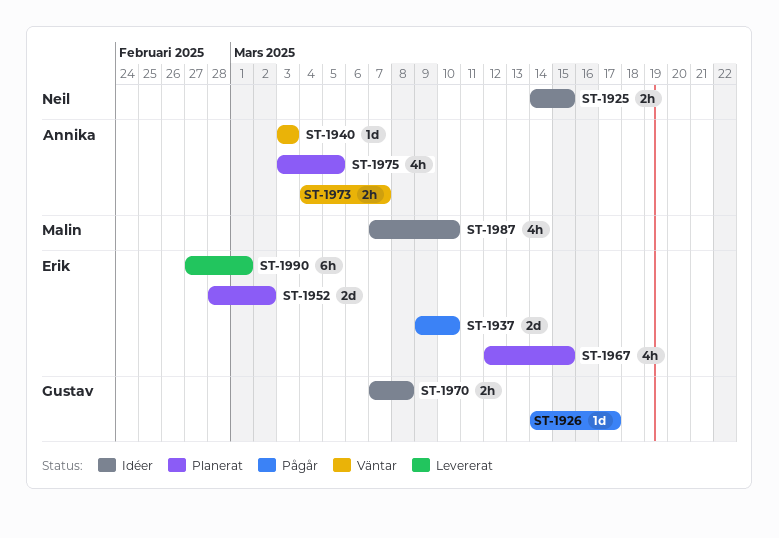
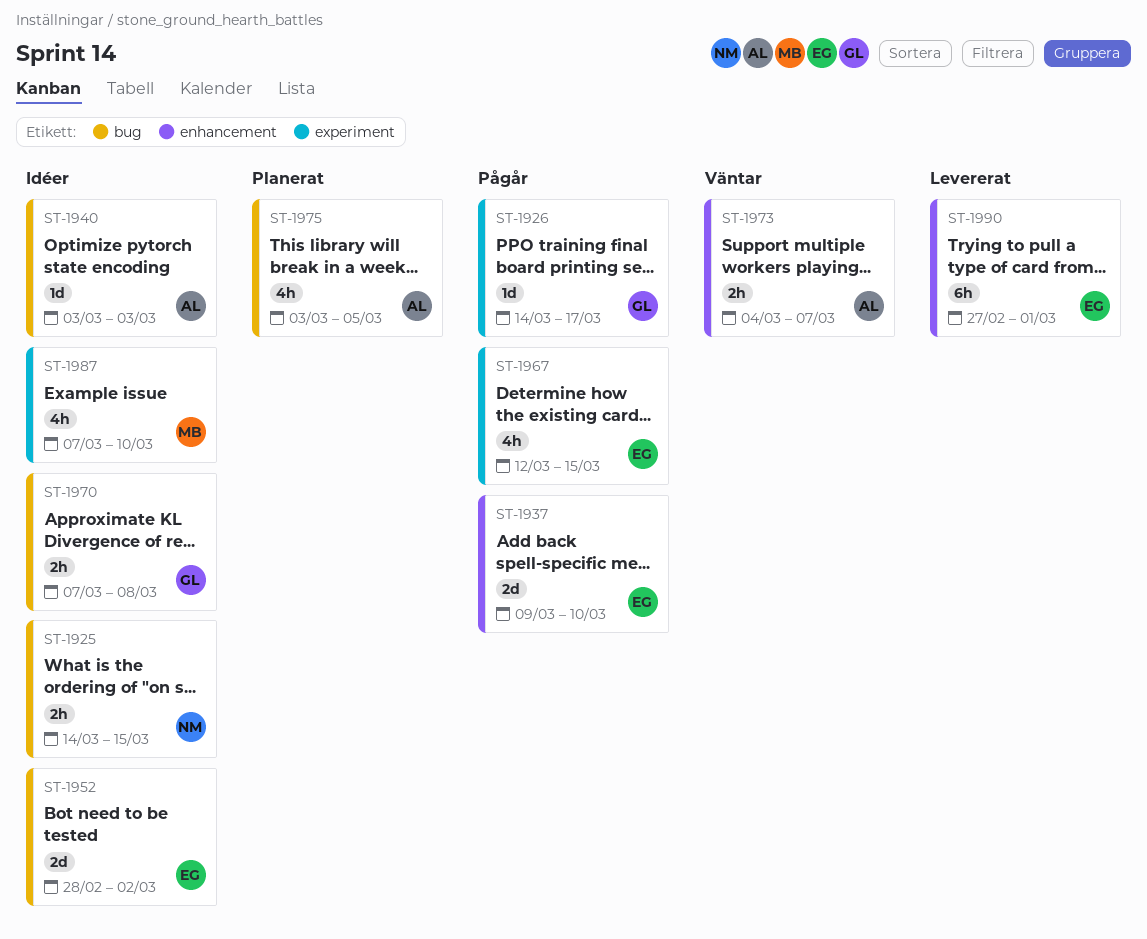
ST-1940, status: Väntar -> Idéer
ST-1952, status: Planerat -> Idéer
ST-1967, status: Planerat -> Pågår

